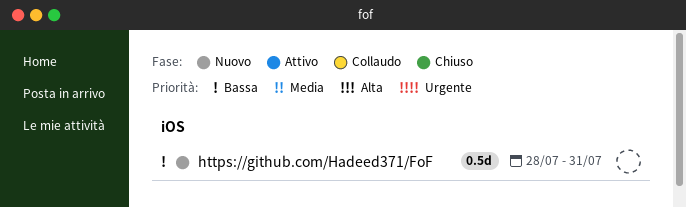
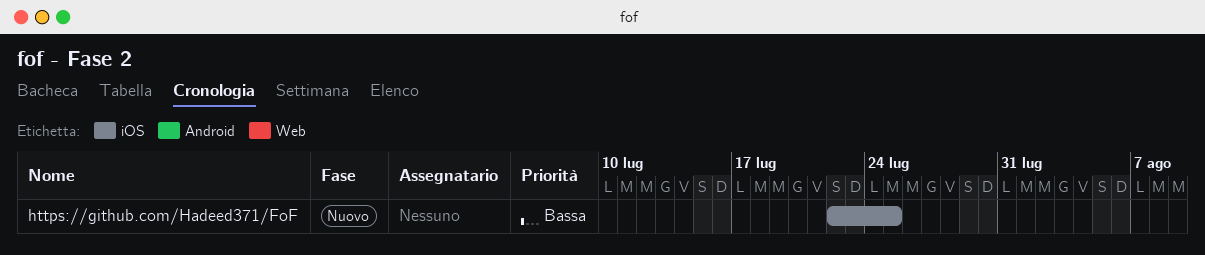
https://github.com/Hadeed371/FoF, start: Jul 28 -> Jul 22
https://github.com/Hadeed371/FoF, due: Jul 31 -> Jul 25

